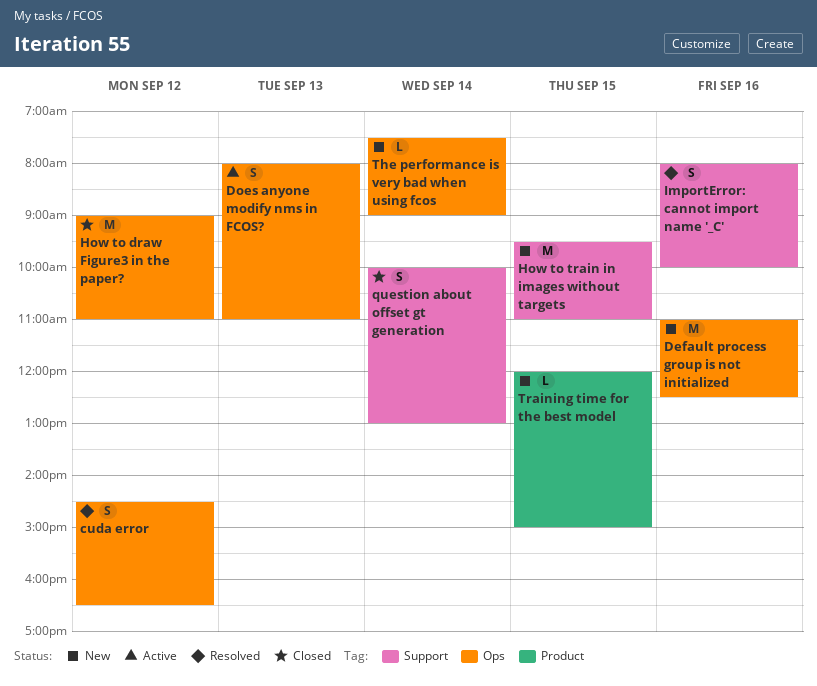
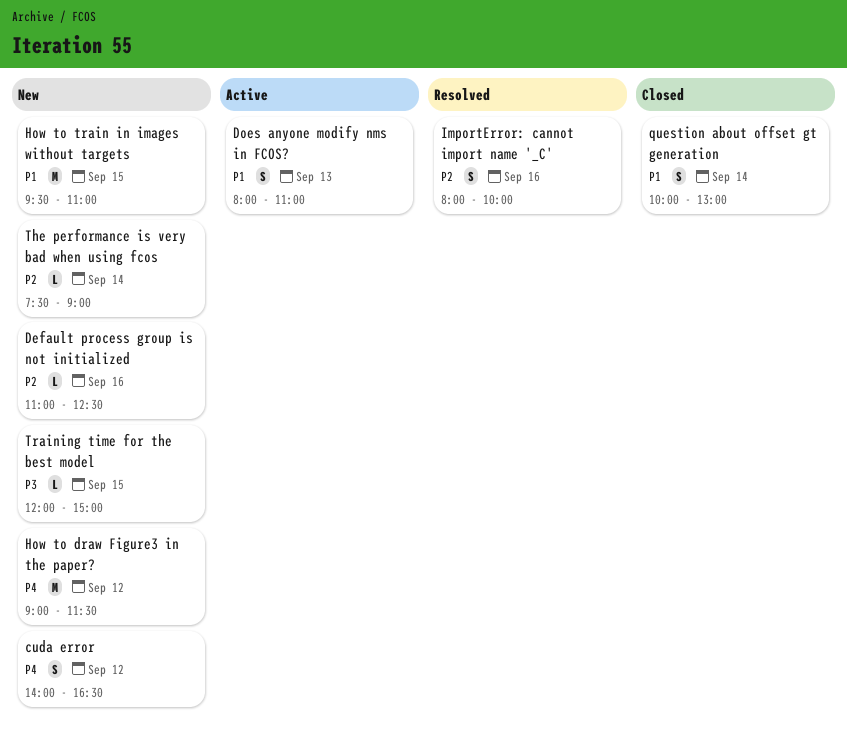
cuda error, status: Resolved -> New
cuda error, begins: 14:30 -> 14:00
Default process group is not initialized, estimate: M -> L
How to draw Figure3 in the paper?, status: Closed -> New
How to draw Figure3 in the paper?, ends: 11:00 -> 11:30

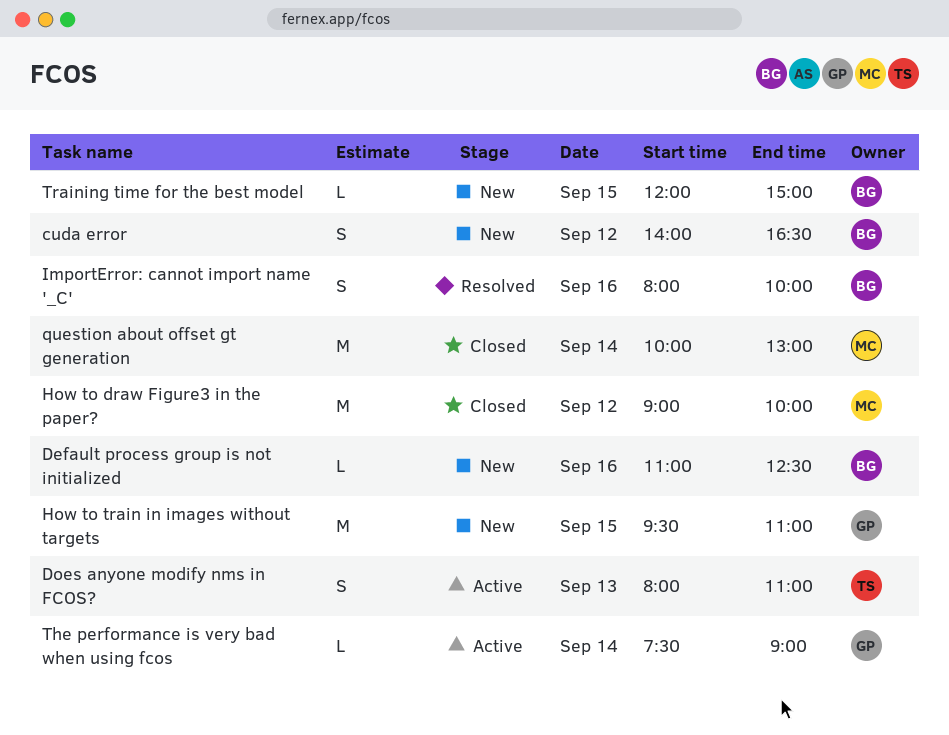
How to draw Figure3 in the paper?, status: New -> Closed
How to draw Figure3 in the paper?, ends: 11:30 -> 10:00
question about offset gt generation, estimate: S -> M
The performance is very bad when using fcos, status: New -> Active

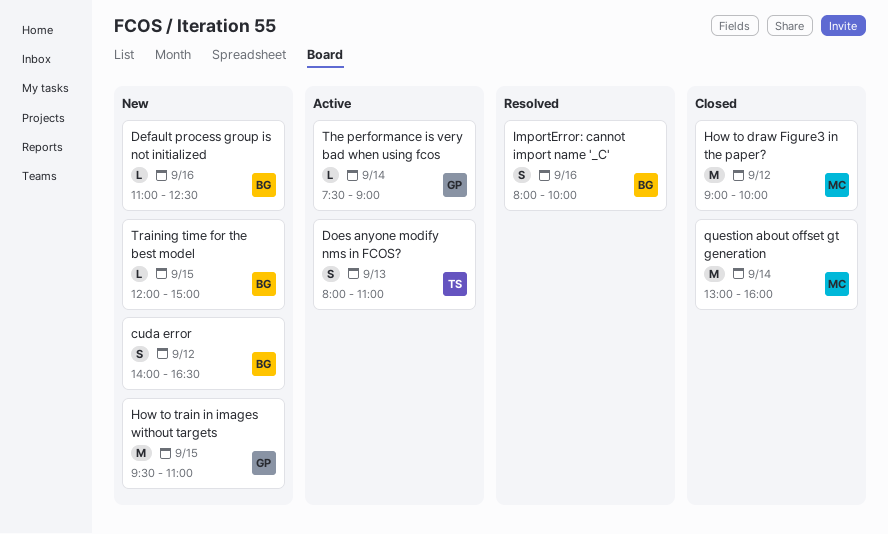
question about offset gt generation, begins: 10:00 -> 13:00
question about offset gt generation, ends: 13:00 -> 16:00

